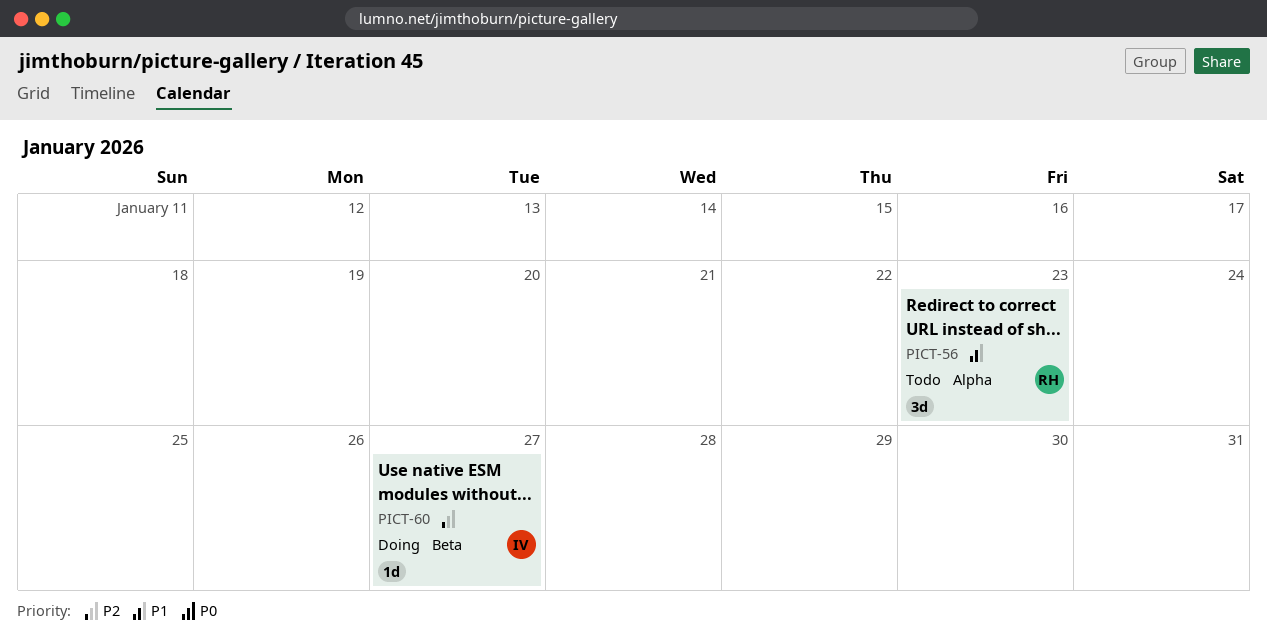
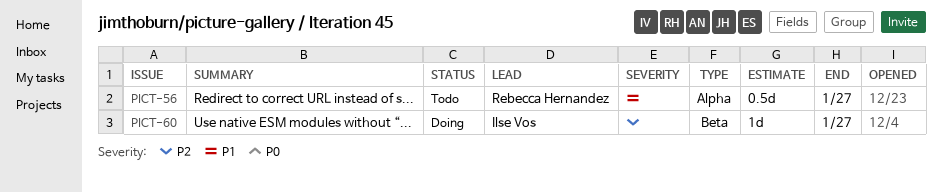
PICT-56, estimate: 3d -> 0.5d
PICT-56, due: Jan 23 -> Jan 27

